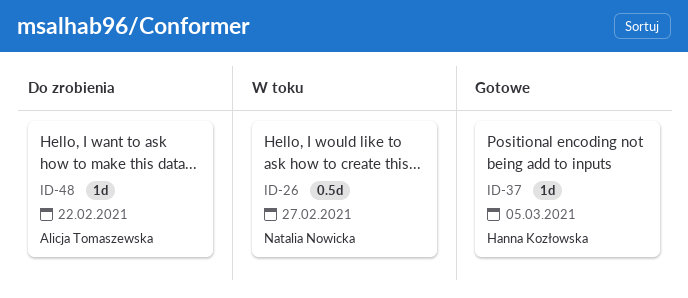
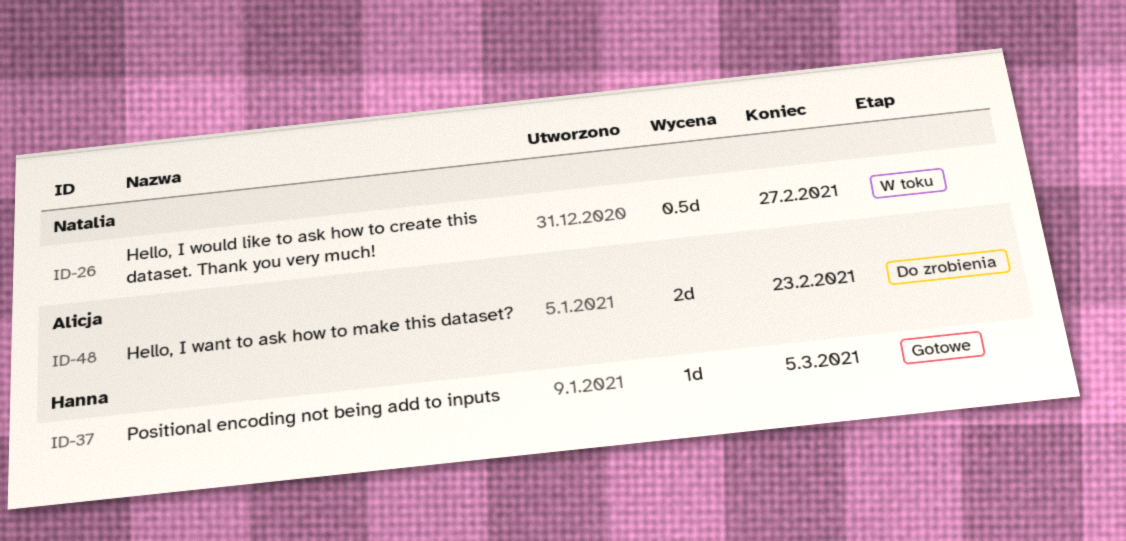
ID-48, estimate: 1d -> 2d
ID-48, due: Feb 22 -> Feb 23

